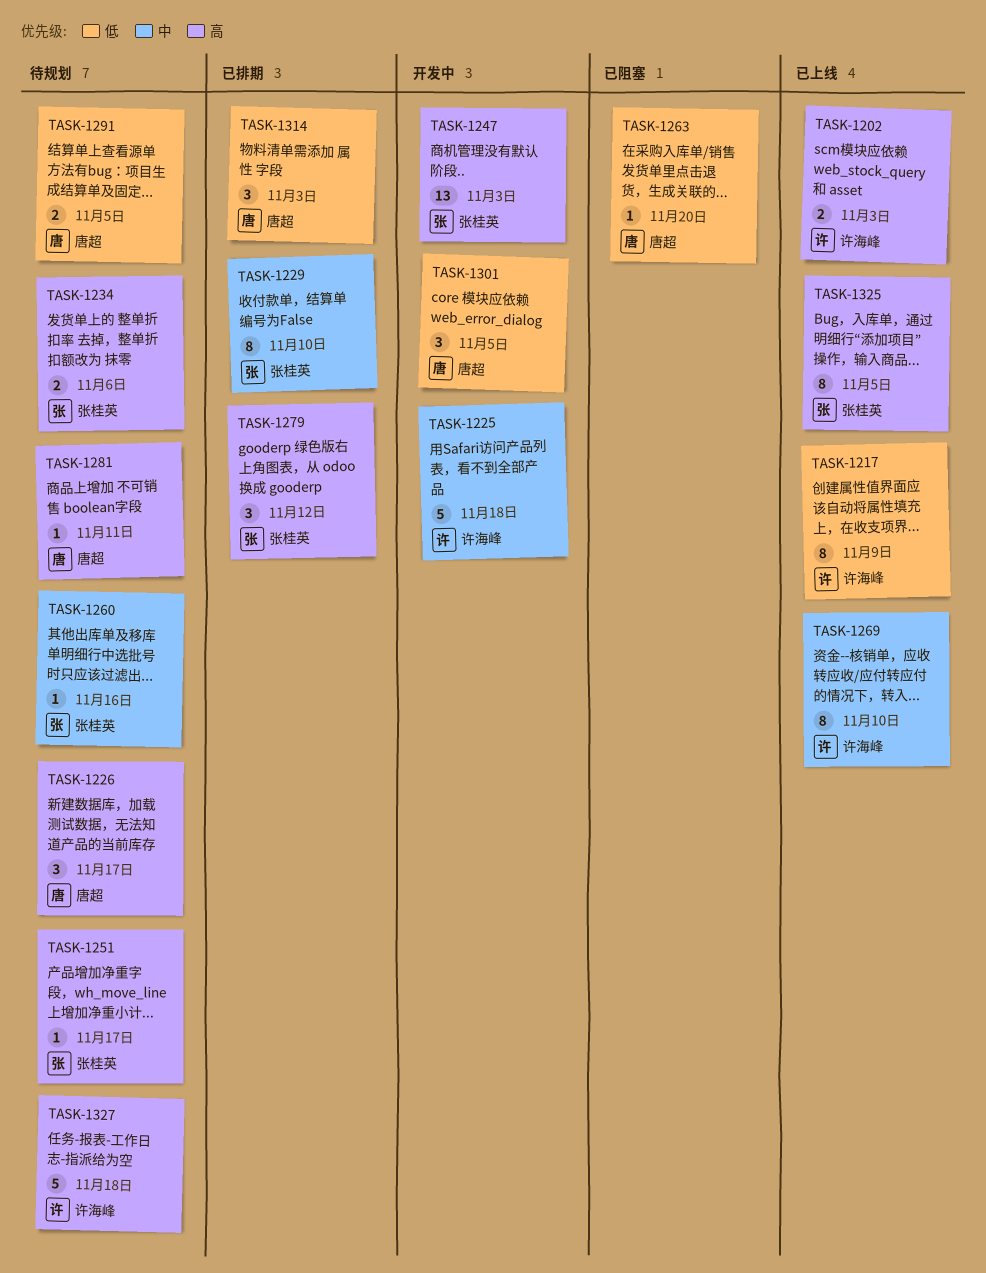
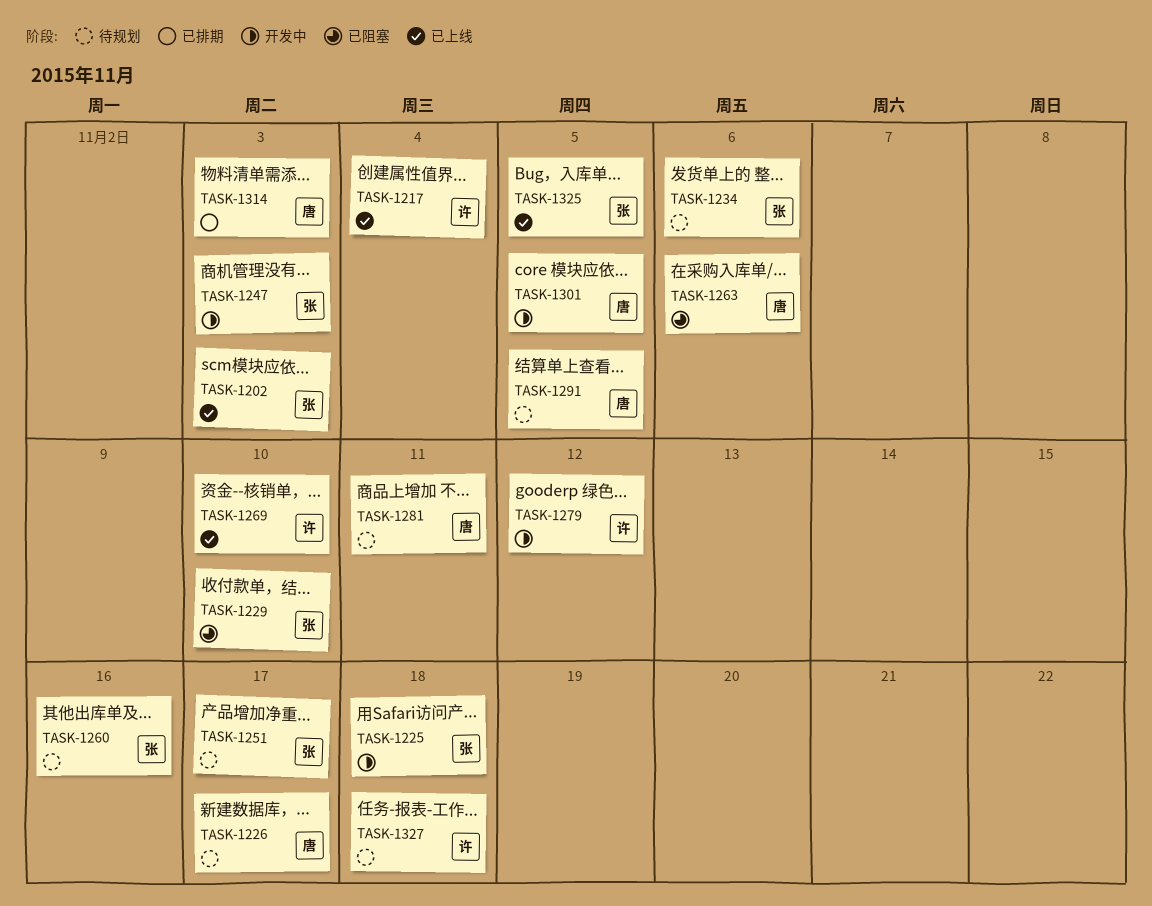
TASK-1202, owner: 许海峰 -> 张桂英
TASK-1217, due: Nov 9 -> Nov 4
TASK-1225, owner: 许海峰 -> 张桂英
TASK-1229, status: 已排期 -> 已阻塞
TASK-1263, due: Nov 20 -> Nov 6
TASK-1279, status: 已排期 -> 开发中
TASK-1279, owner: 张桂英 -> 许海峰

